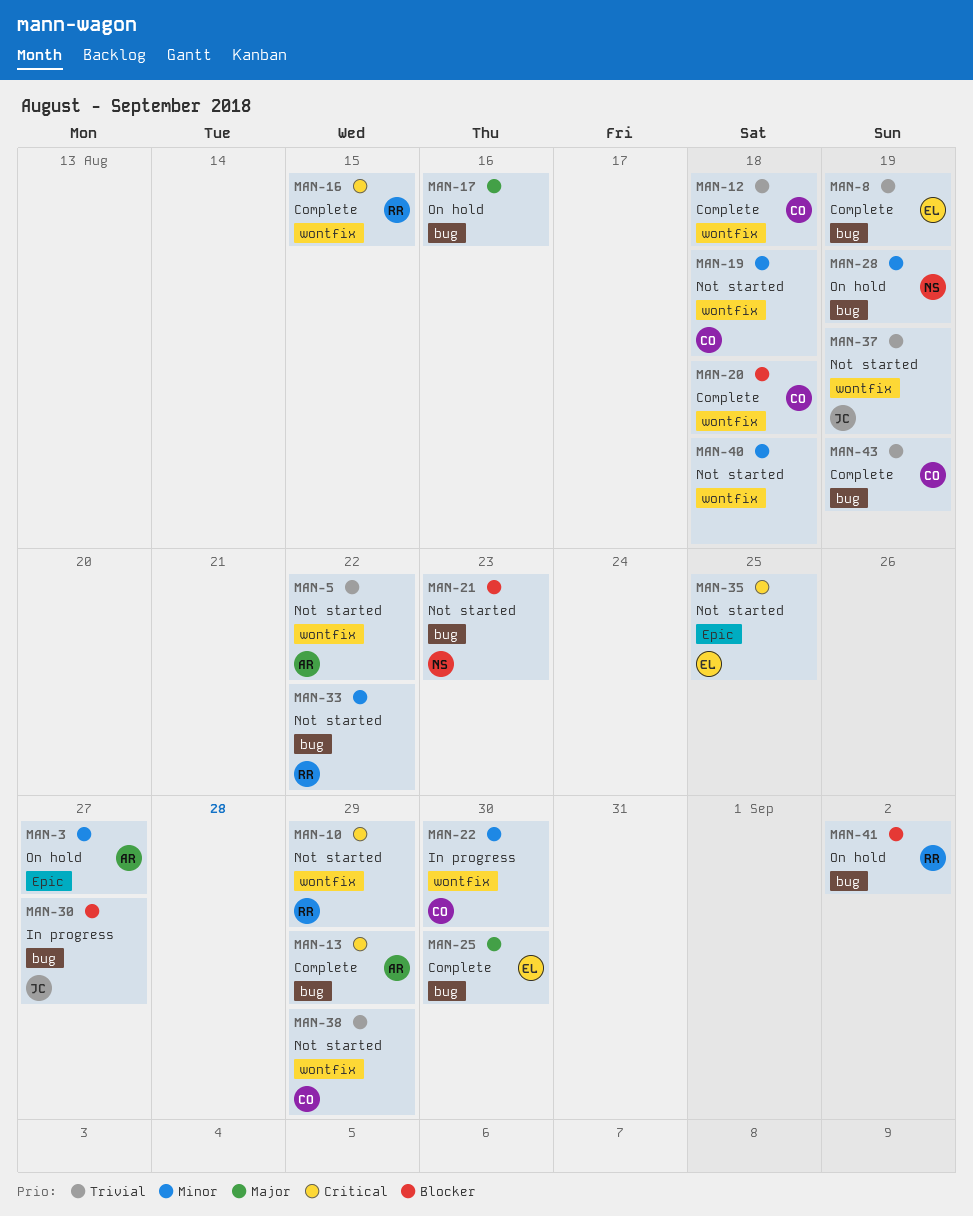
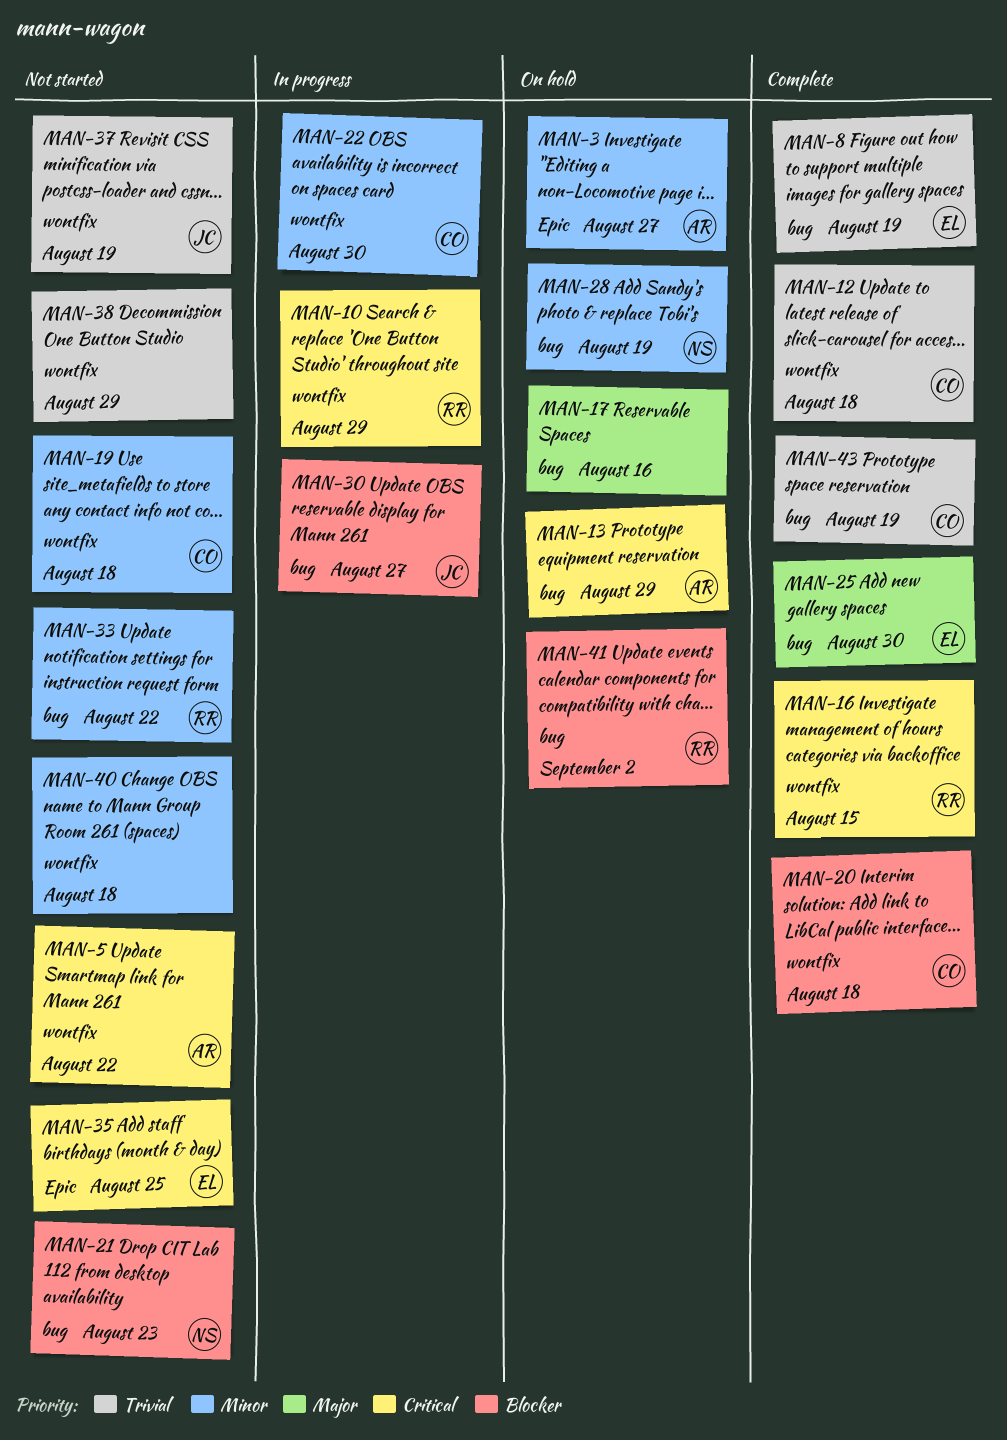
MAN-5, priority: Trivial -> Critical
MAN-10, status: Not started -> In progress
MAN-13, status: Complete -> On hold
MAN-38, owner: CO -> none

